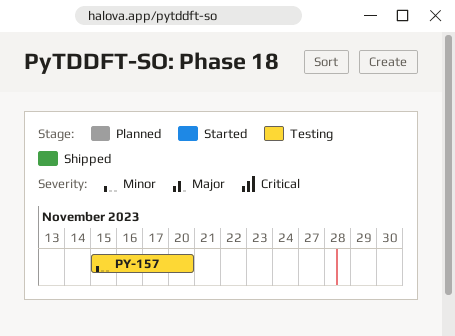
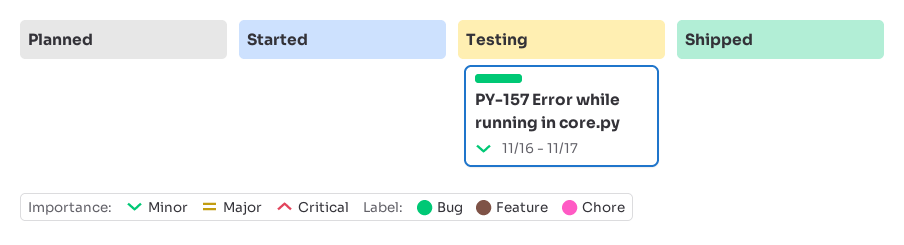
PY-157, start: Nov 15 -> Nov 16
PY-157, due: Nov 20 -> Nov 17

